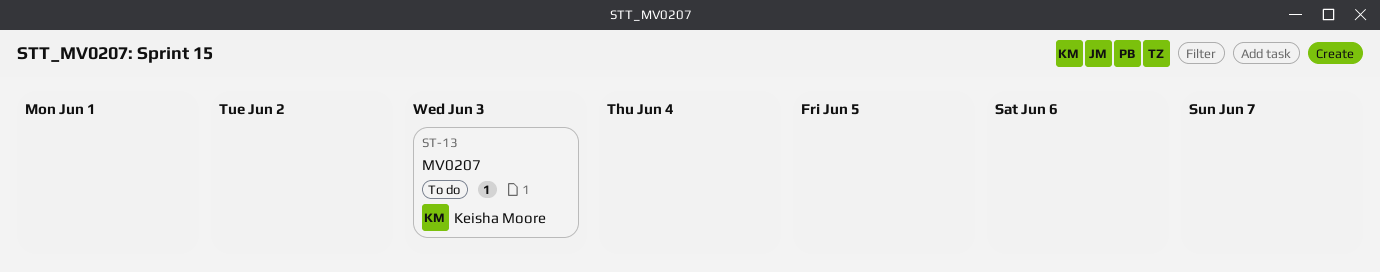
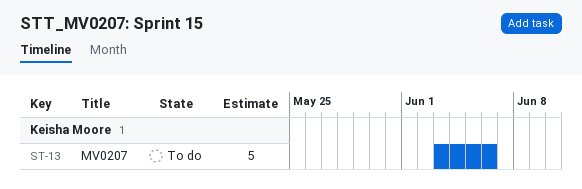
ST-13, estimate: 1 -> 5
ST-13, due: Jun 3 -> Jun 6

